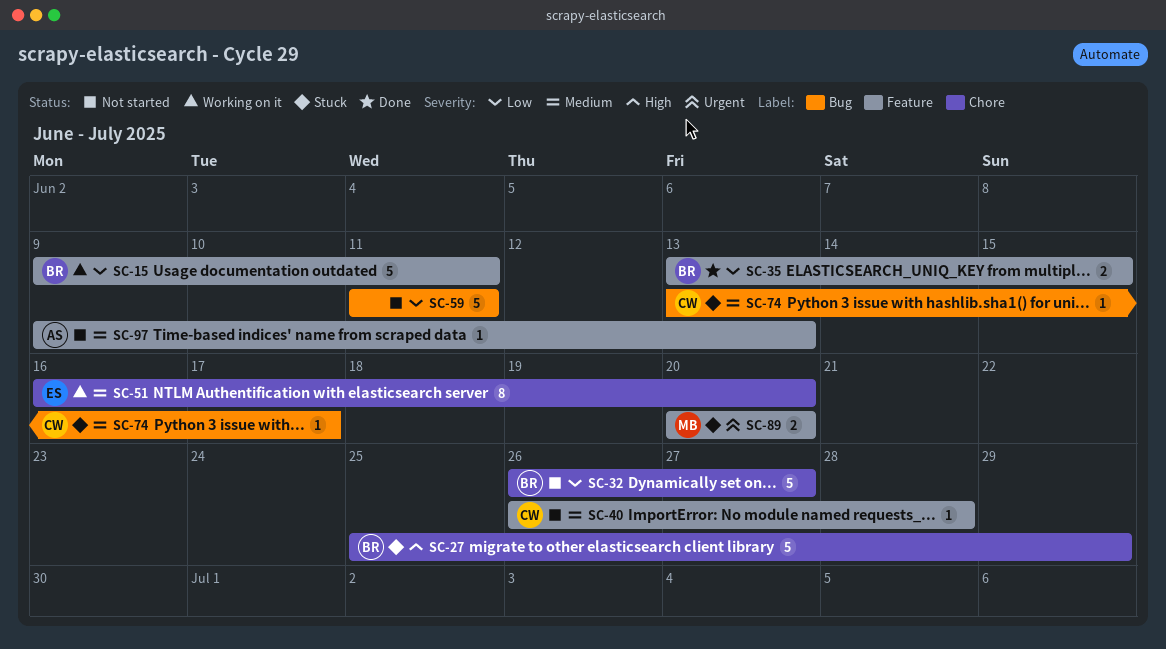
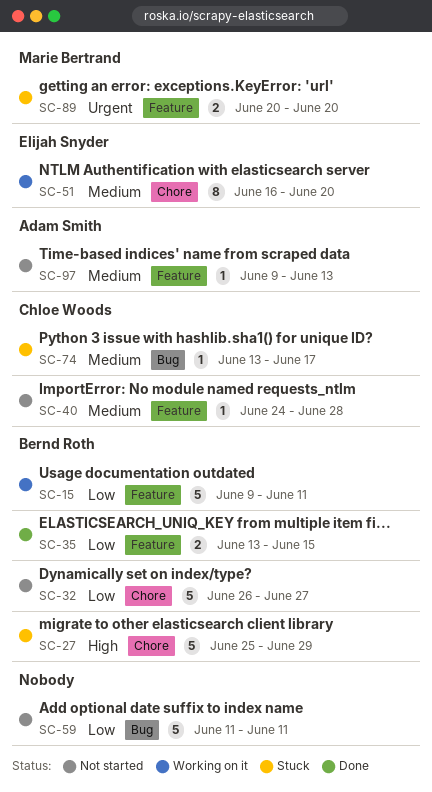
SC-40, start: Jun 26 -> Jun 24

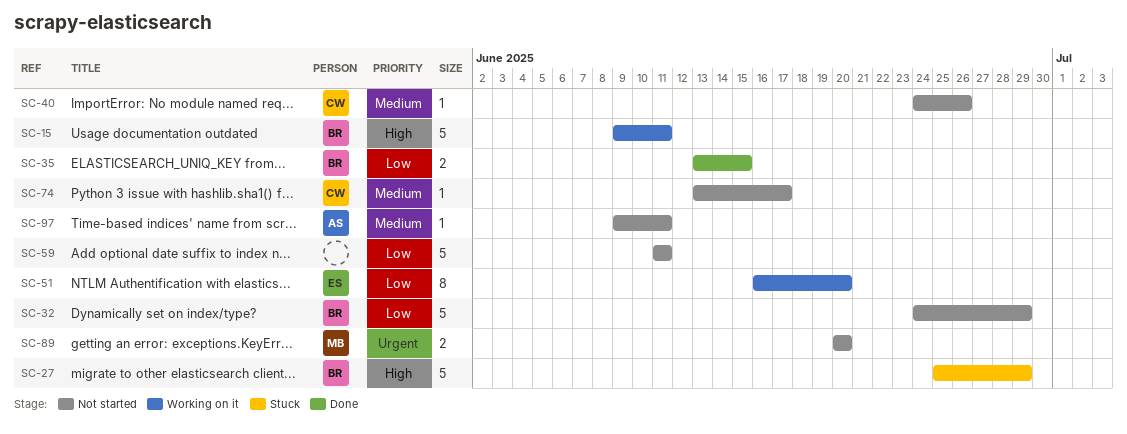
SC-15, priority: Low -> High
SC-32, start: Jun 26 -> Jun 24
SC-32, due: Jun 27 -> Jun 29
SC-40, due: Jun 28 -> Jun 26
SC-51, priority: Medium -> Low
SC-74, status: Stuck -> Not started
SC-89, status: Stuck -> Not started
SC-97, due: Jun 13 -> Jun 11

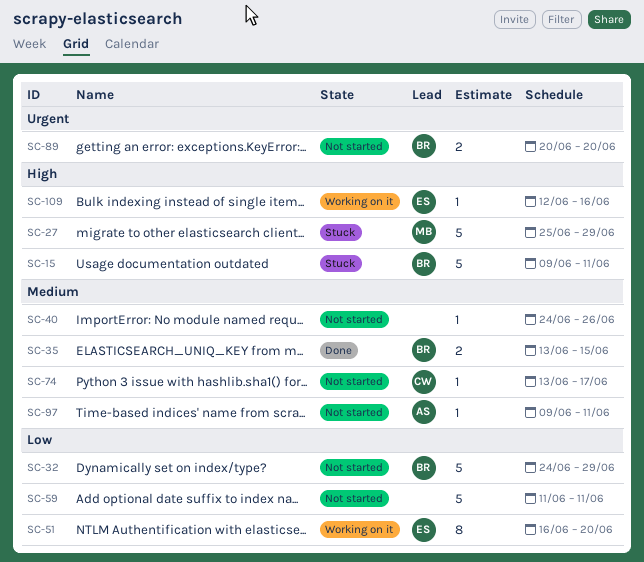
SC-15, status: Working on it -> Stuck
SC-27, owner: BR -> MB
SC-35, priority: Low -> Medium
SC-40, owner: CW -> none
SC-89, owner: MB -> BR
SC-109: none -> present

